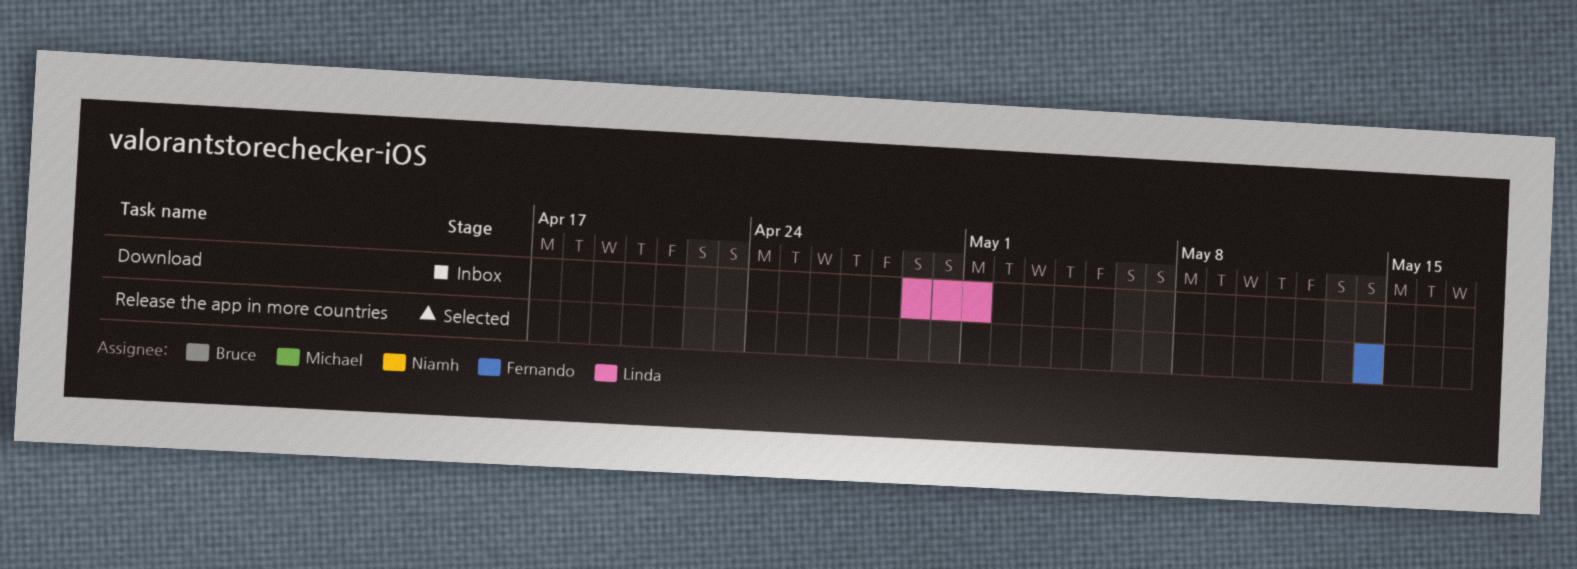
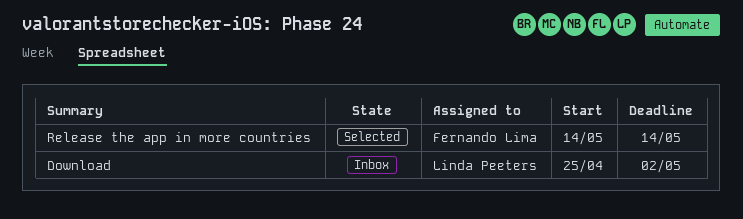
Download, start: Apr 29 -> Apr 25
Download, due: May 1 -> May 2

